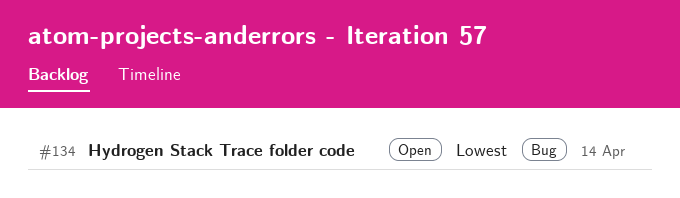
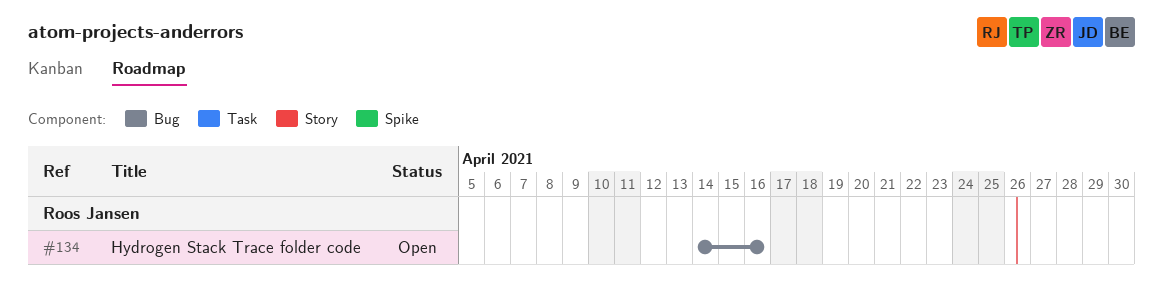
#134, due: Apr 14 -> Apr 16

